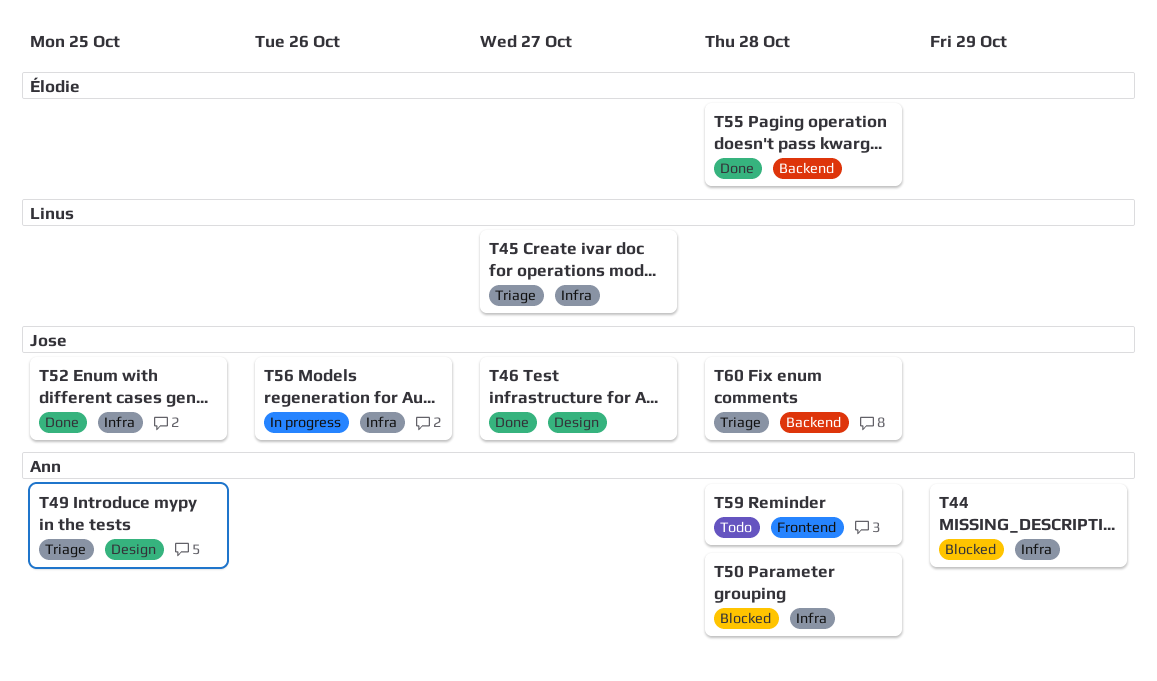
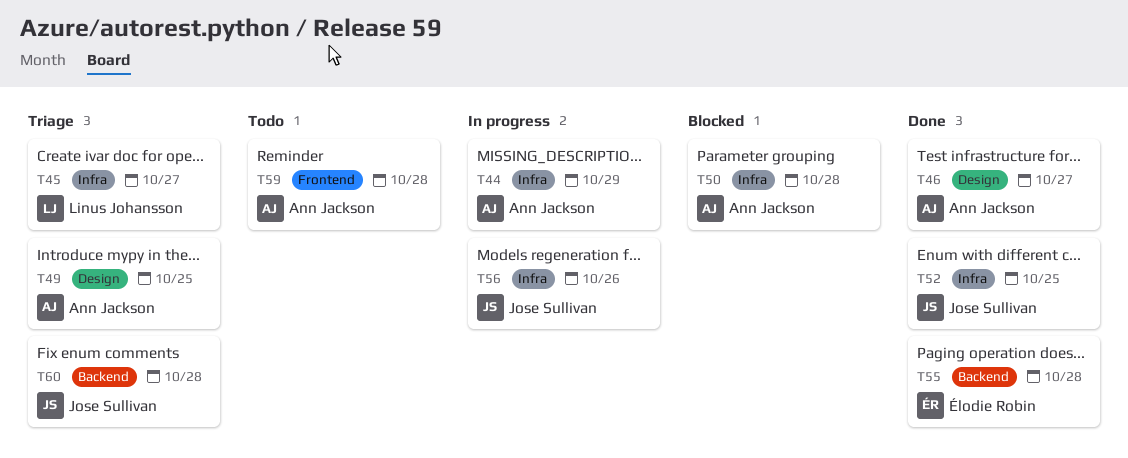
T44, status: Blocked -> In progress
T46, owner: Jose Sullivan -> Ann Jackson

